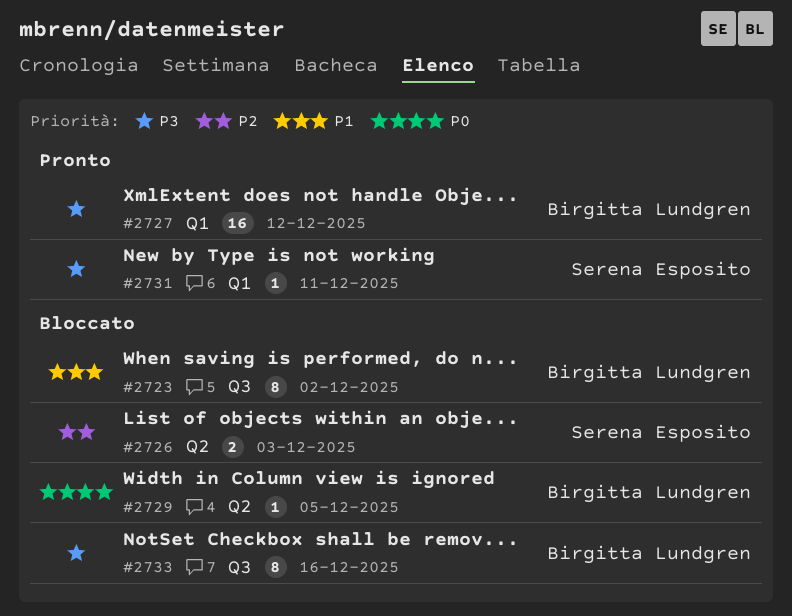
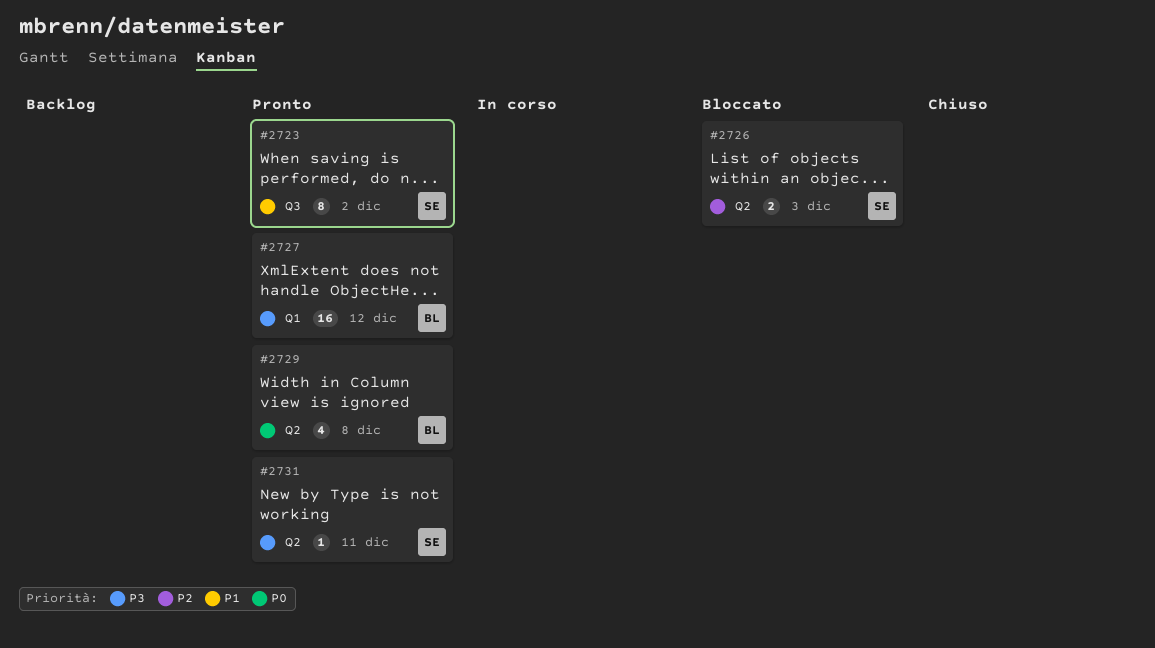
#2723, status: Bloccato -> Pronto
#2723, owner: Birgitta Lundgren -> Serena Esposito
#2729, status: Bloccato -> Pronto
#2729, estimate: 1 -> 4
#2729, due: Dec 5 -> Dec 8
#2731, label: Q1 -> Q2
#2733: present -> none

